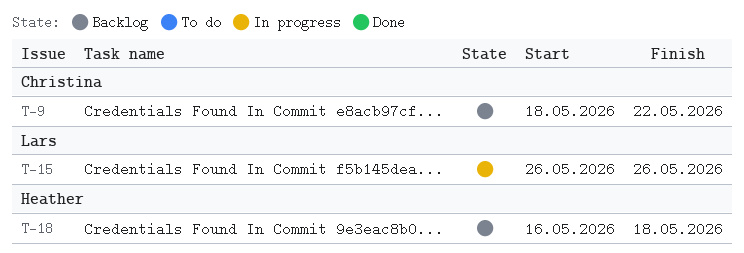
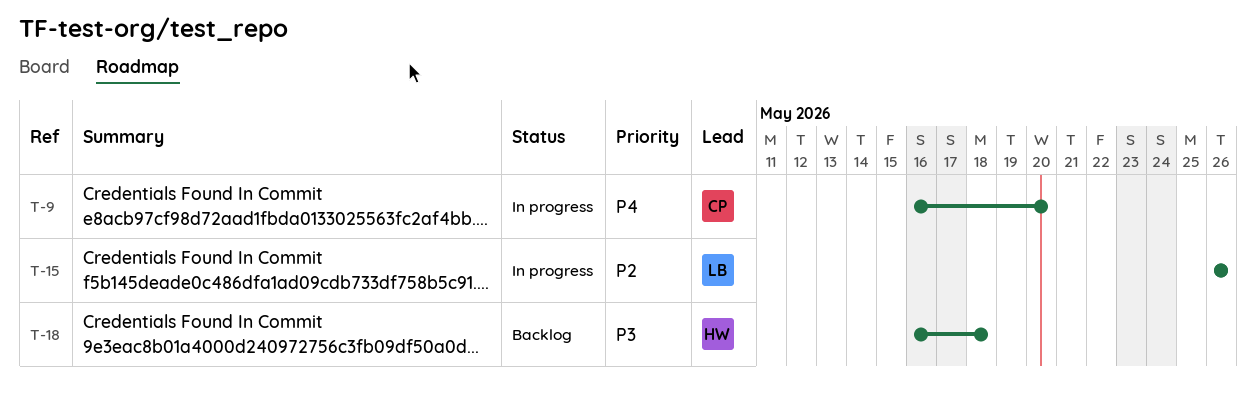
T-9, status: Backlog -> In progress
T-9, start: May 18 -> May 16
T-9, due: May 22 -> May 20

